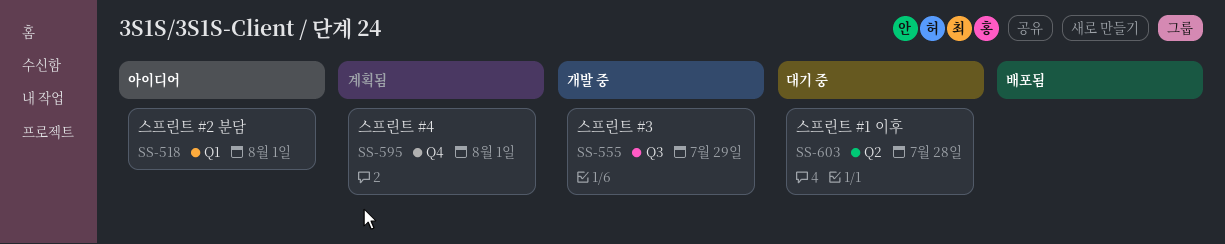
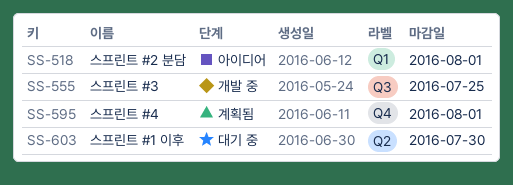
SS-555, due: Jul 29 -> Jul 25
SS-603, due: Jul 28 -> Jul 30

